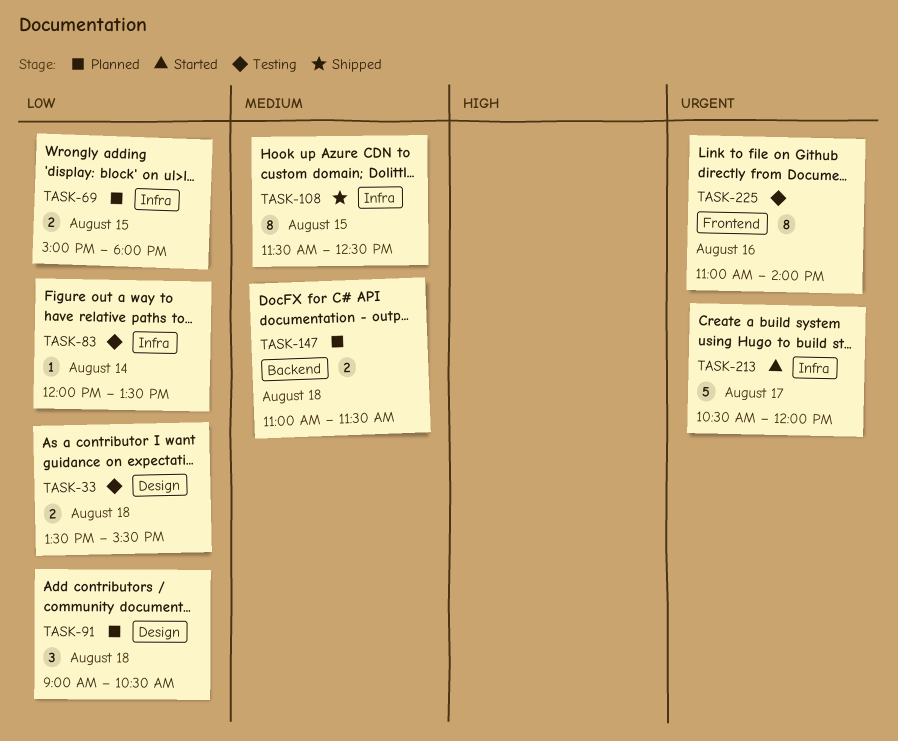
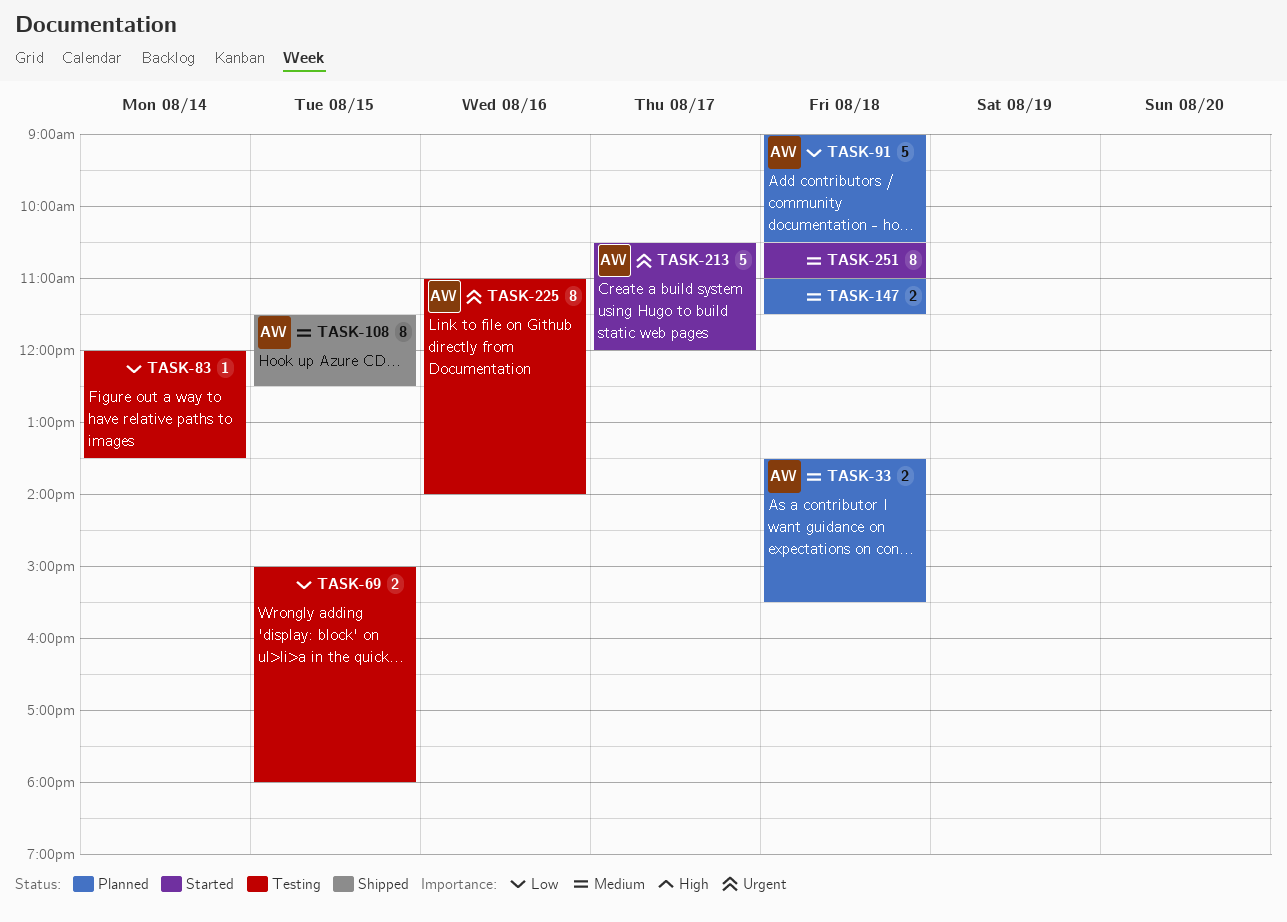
TASK-33, status: Testing -> Planned
TASK-33, priority: Low -> Medium
TASK-69, status: Planned -> Testing
TASK-91, estimate: 3 -> 5
TASK-251: none -> present

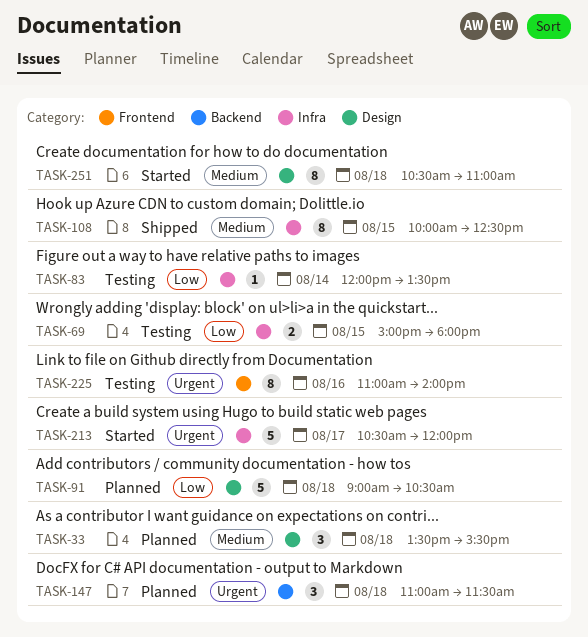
TASK-33, estimate: 2 -> 3
TASK-108, begins: 11:30 -> 10:00
TASK-147, priority: Medium -> Urgent
TASK-147, estimate: 2 -> 3

